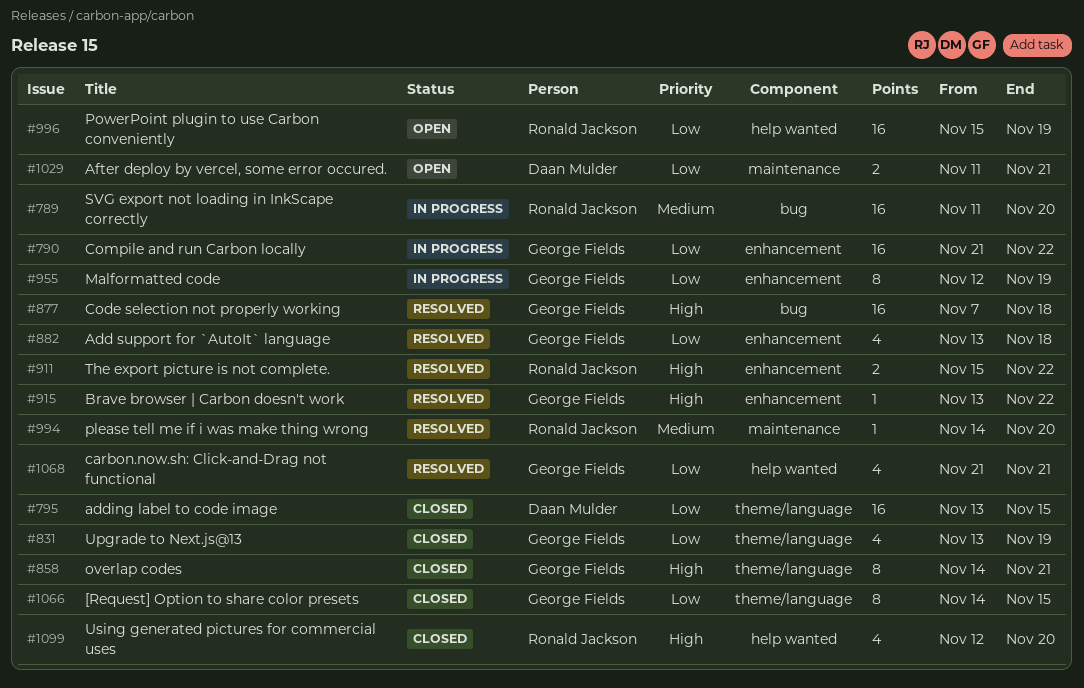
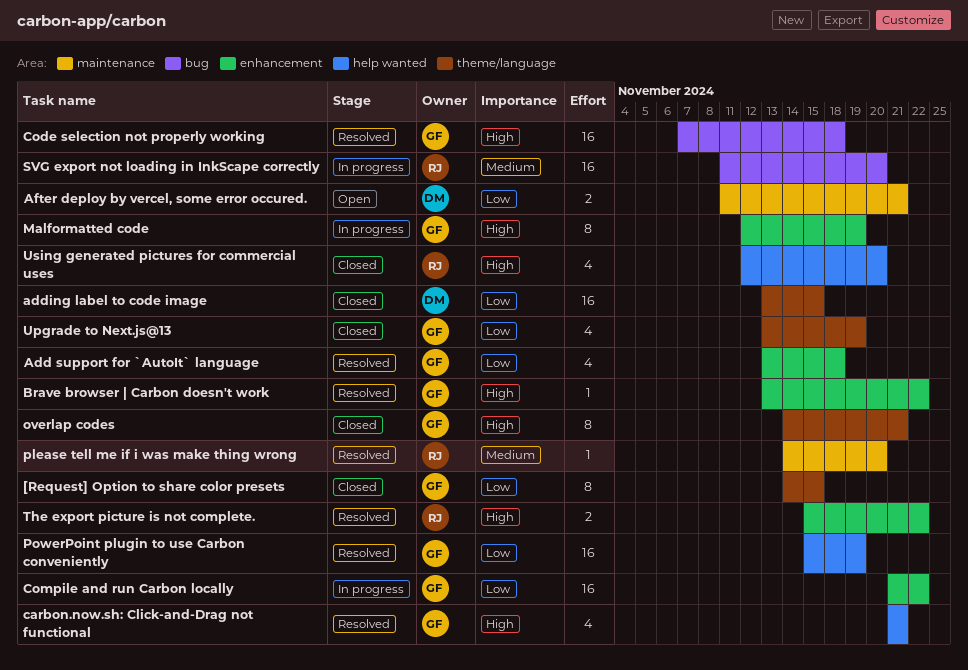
carbon.now.sh: Click-and-Drag not functional, priority: Low -> High
Malformatted code, priority: Low -> High
PowerPoint plugin to use Carbon conveniently, status: Open -> Resolved
PowerPoint plugin to use Carbon conveniently, owner: Ronald Jackson -> George Fields

